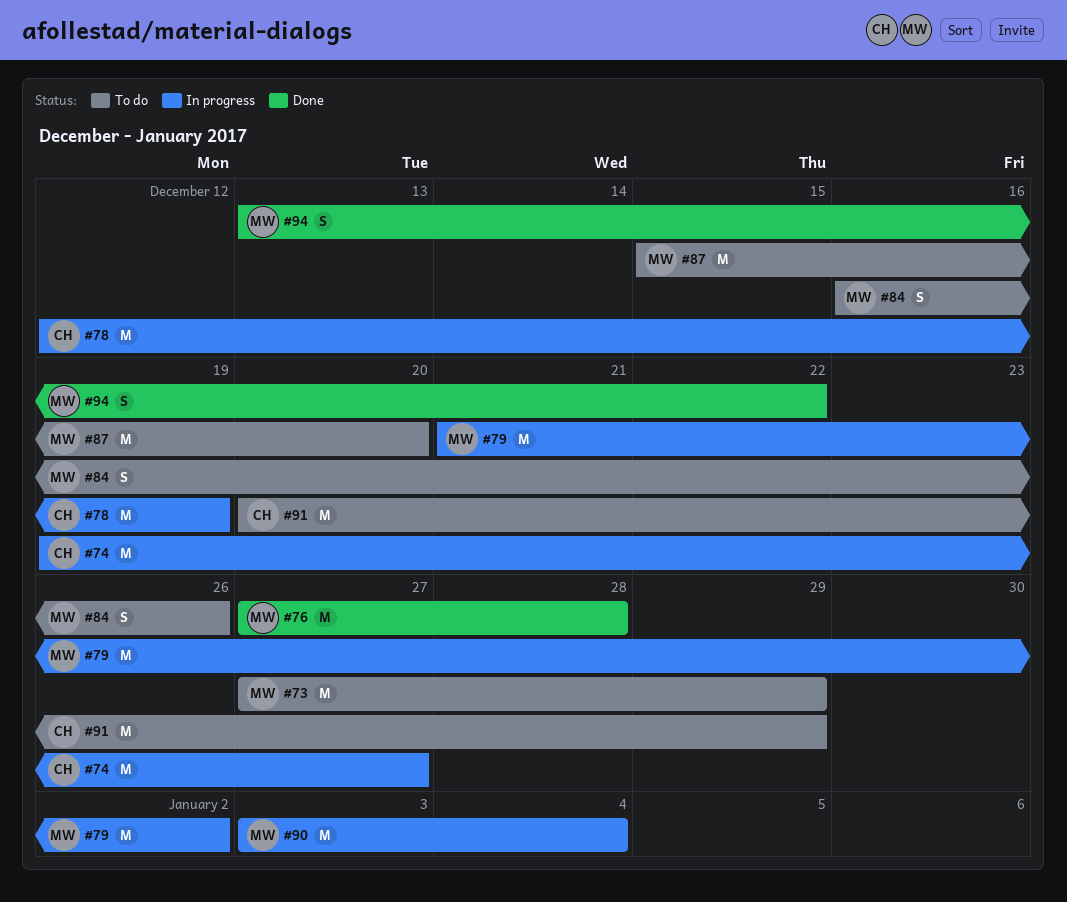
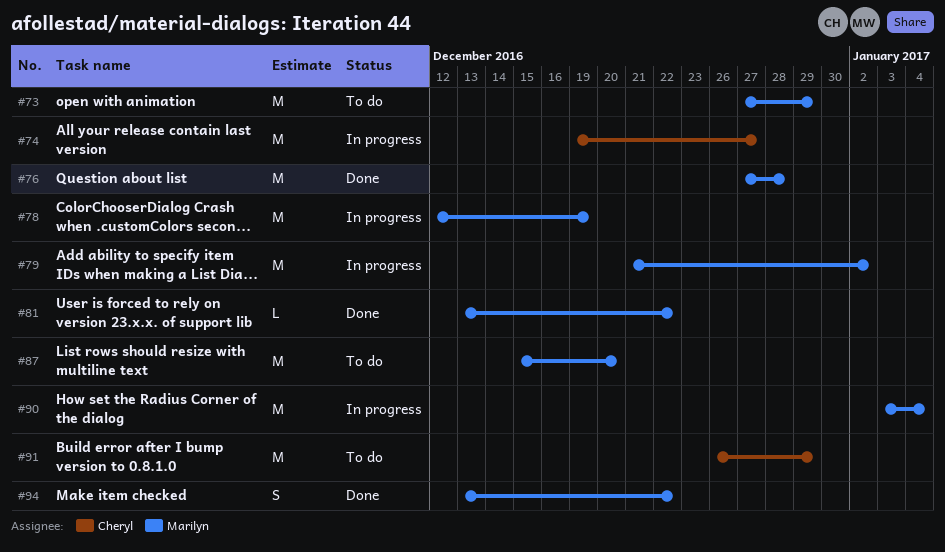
#78, owner: Cheryl -> Marilyn
#81: none -> present
#84: present -> none
#91, start: Dec 20 -> Dec 26

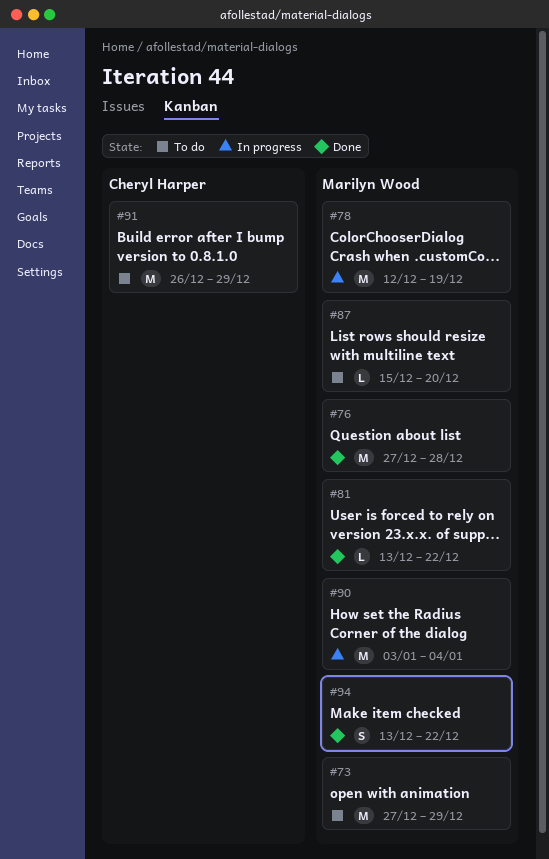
#74: present -> none
#79: present -> none
#87, estimate: M -> L

